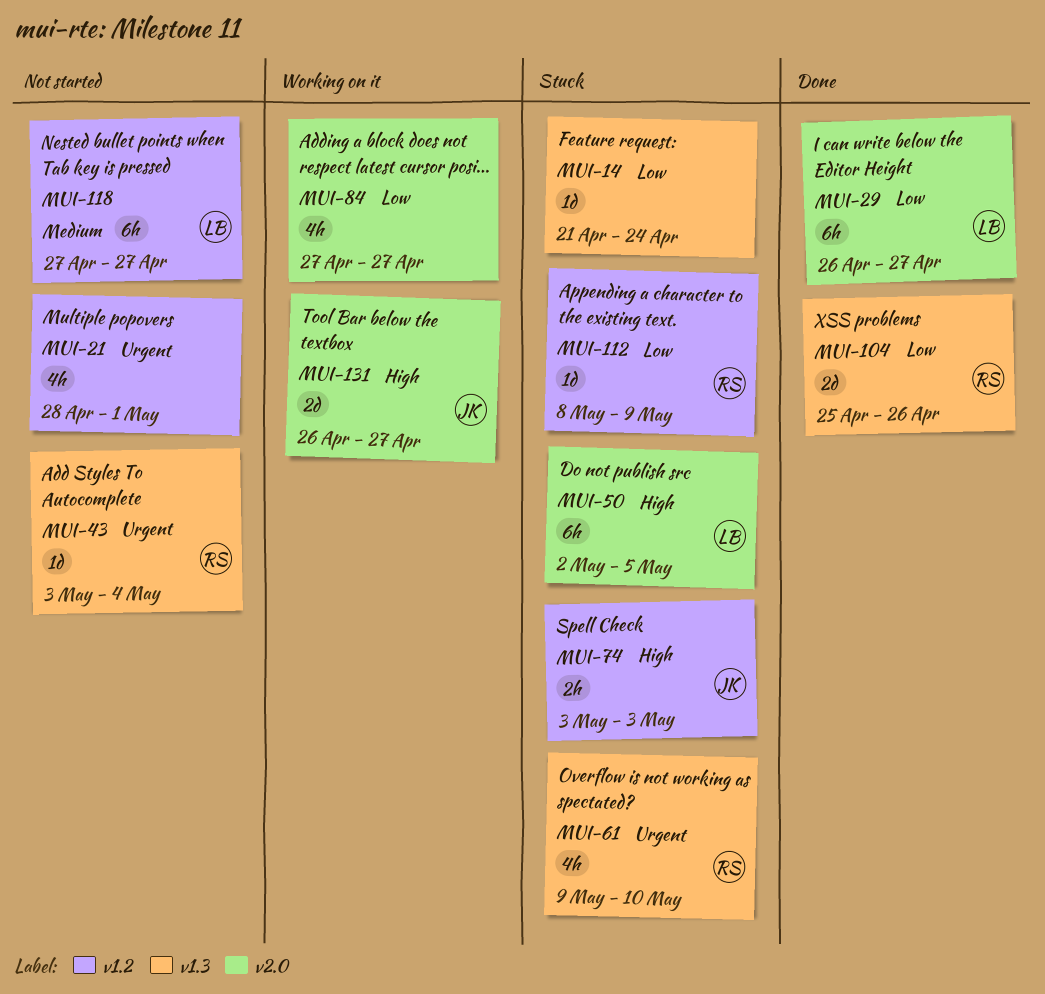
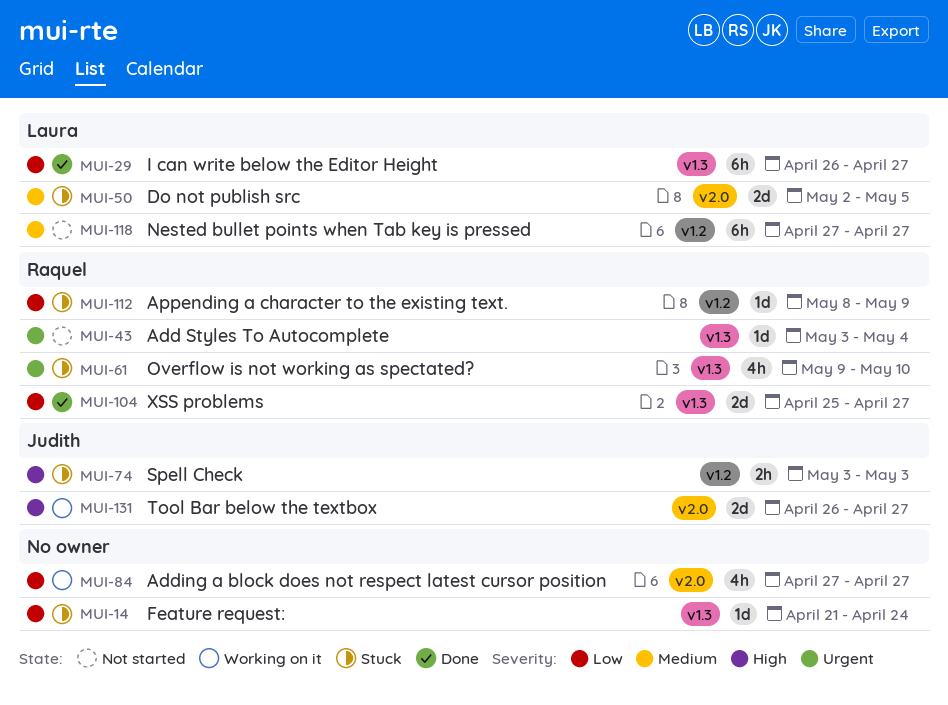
MUI-21: present -> none
MUI-29, label: v2.0 -> v1.3
MUI-50, priority: High -> Medium
MUI-50, estimate: 6h -> 2d
MUI-104, due: Apr 26 -> Apr 27

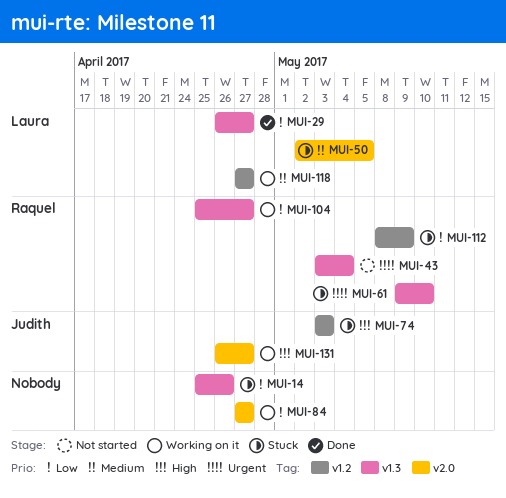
MUI-14, start: Apr 21 -> Apr 25
MUI-14, due: Apr 24 -> Apr 26
MUI-104, status: Done -> Working on it
MUI-118, status: Not started -> Working on it

